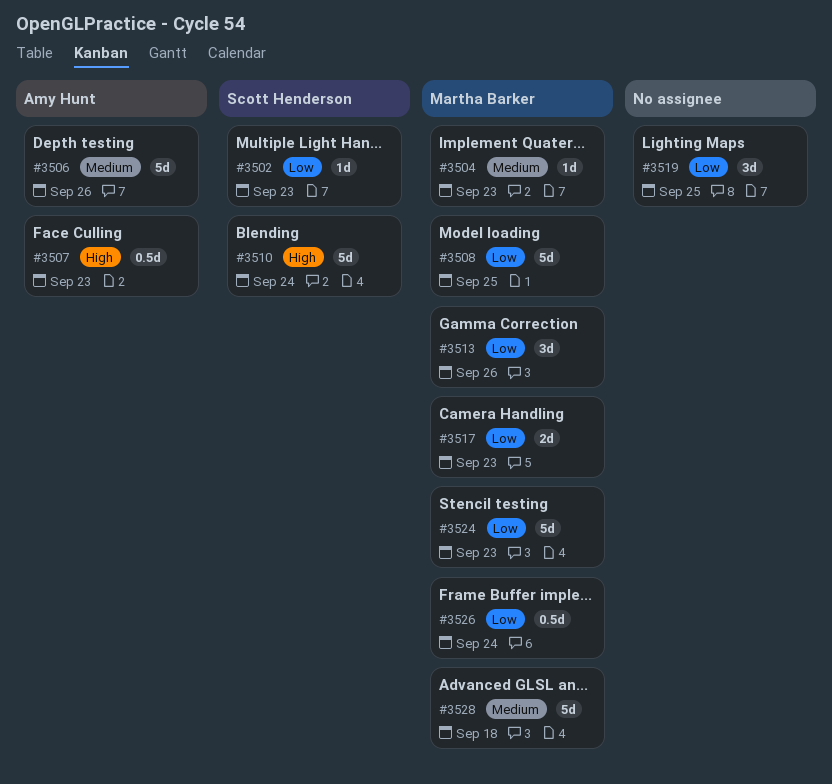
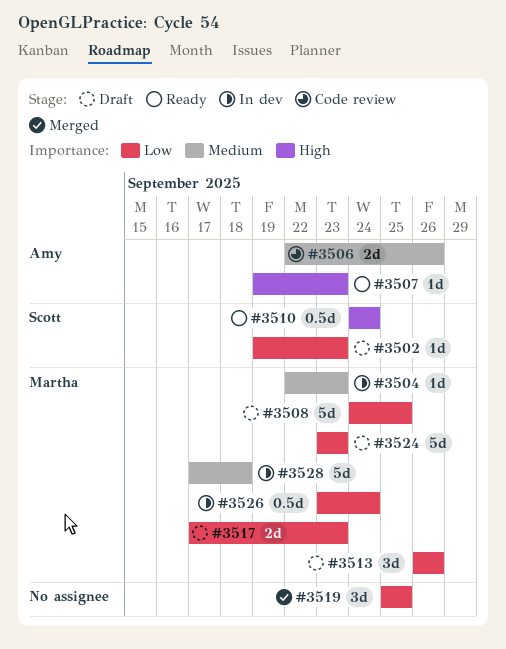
#3506, estimate: 5d -> 2d
#3507, estimate: 0.5d -> 1d
#3510, estimate: 5d -> 0.5d

